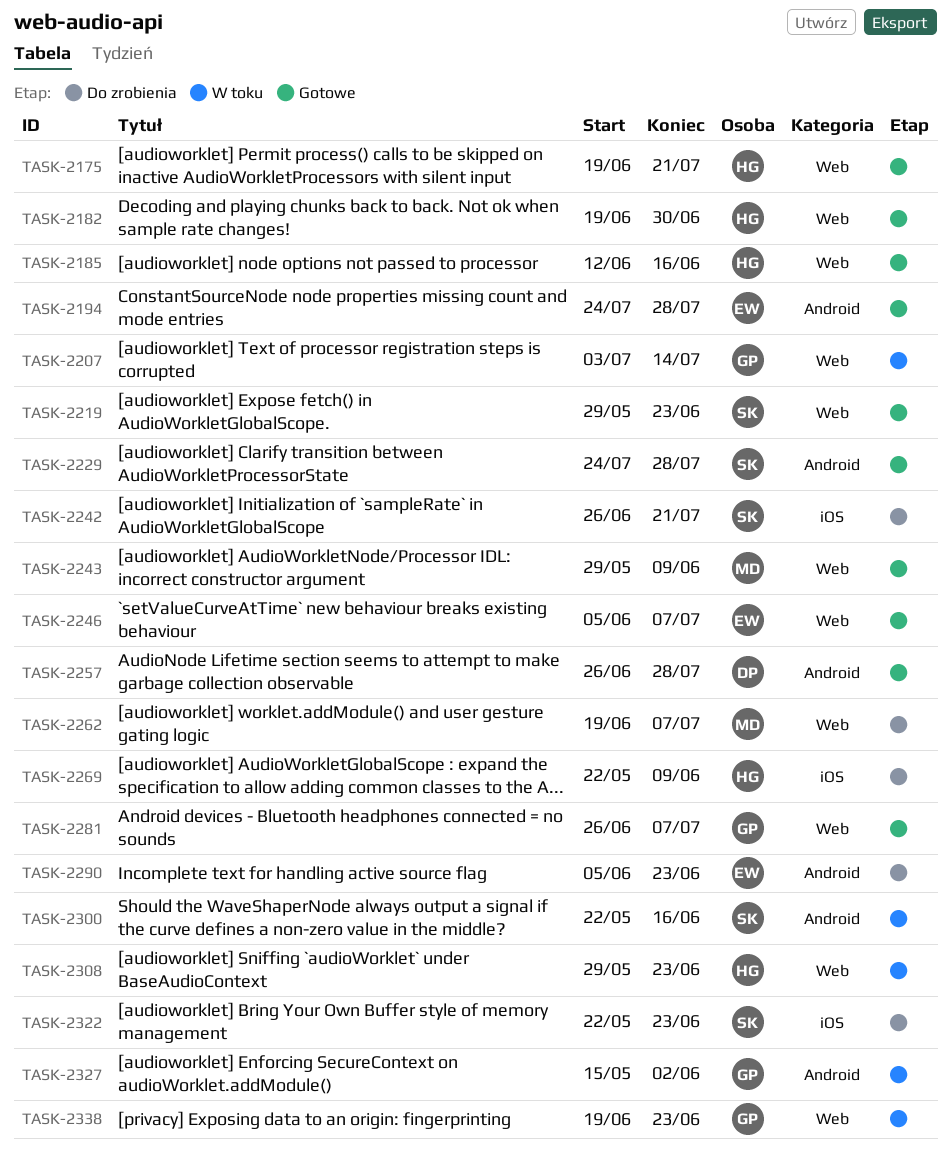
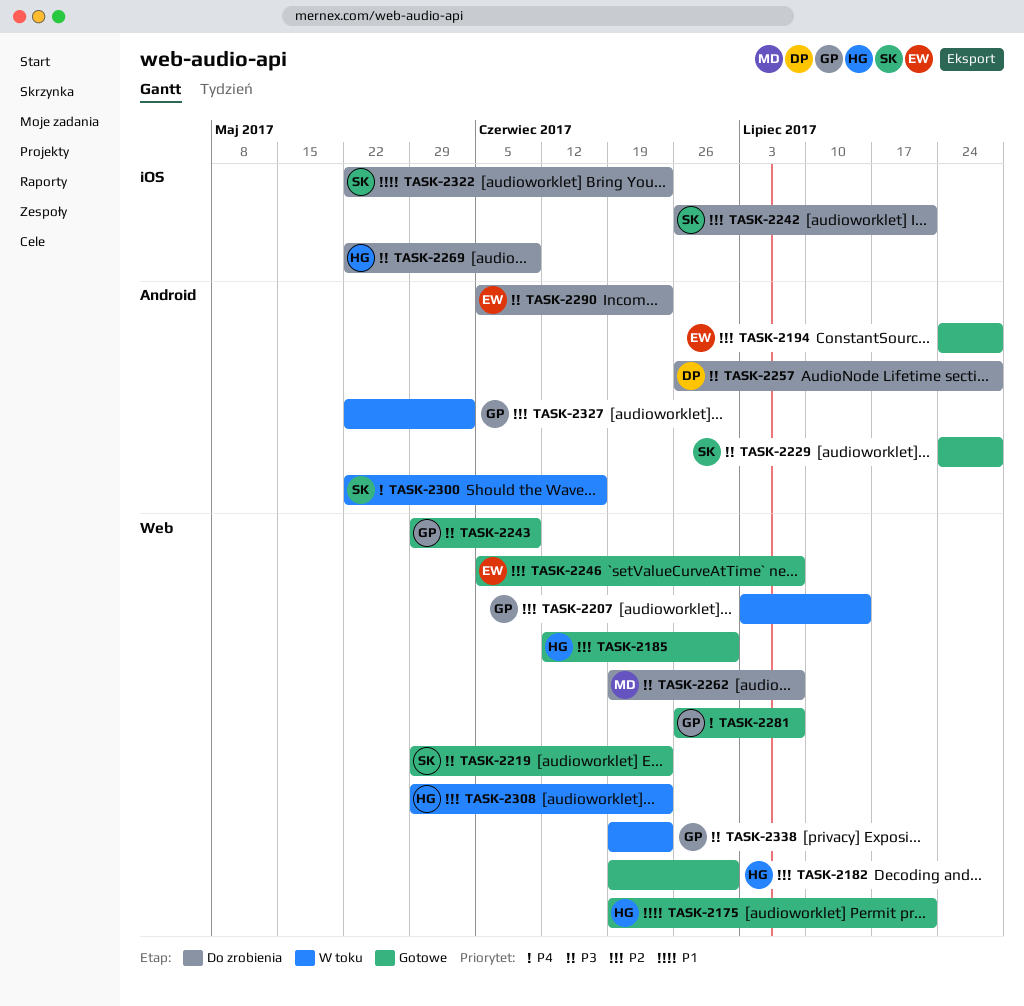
TASK-2185, due: Jun 16 -> Jun 30
TASK-2243, owner: MD -> GP
TASK-2257, status: Gotowe -> Do zrobienia
TASK-2327, start: May 15 -> May 22

